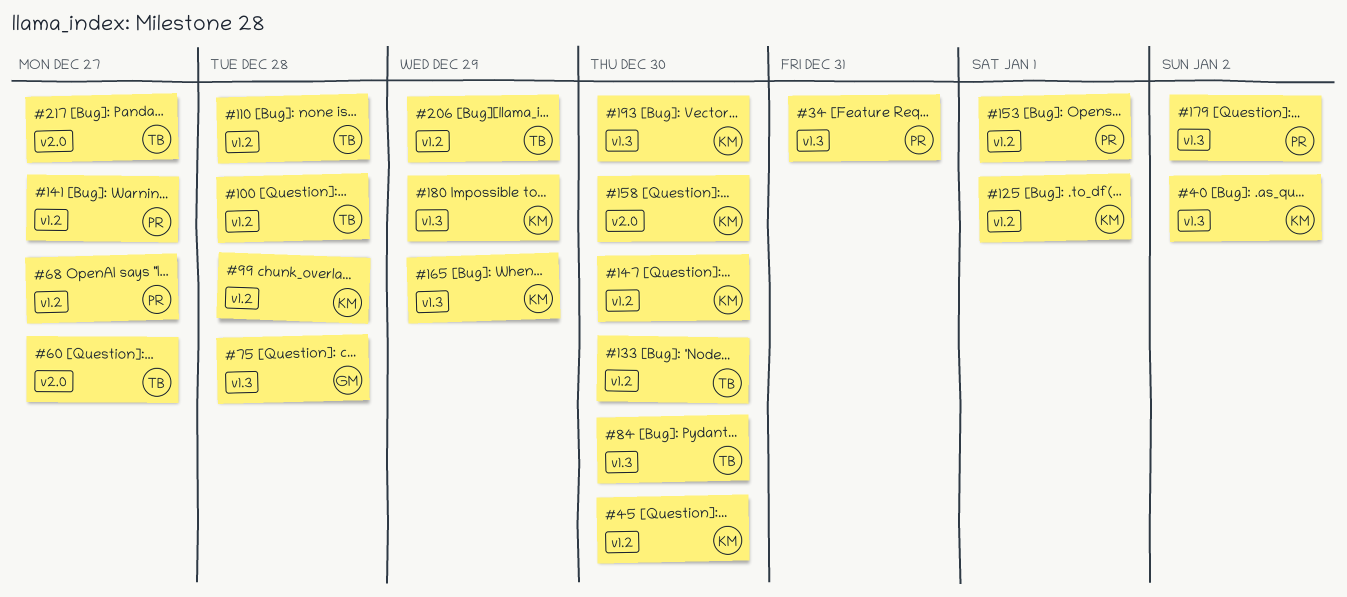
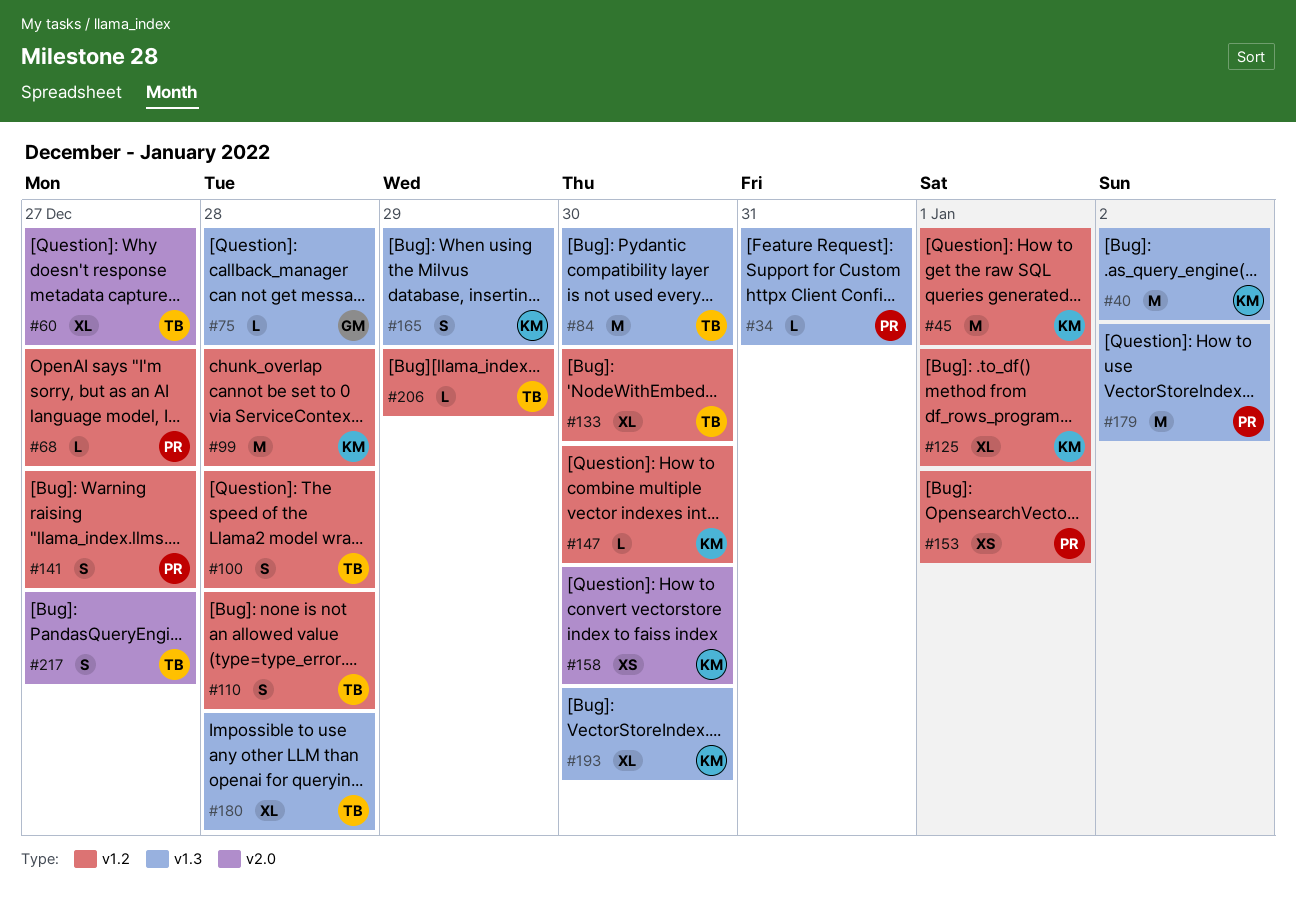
#45, due: Dec 30 -> Jan 1
#180, owner: KM -> TB
#180, due: Dec 29 -> Dec 28

